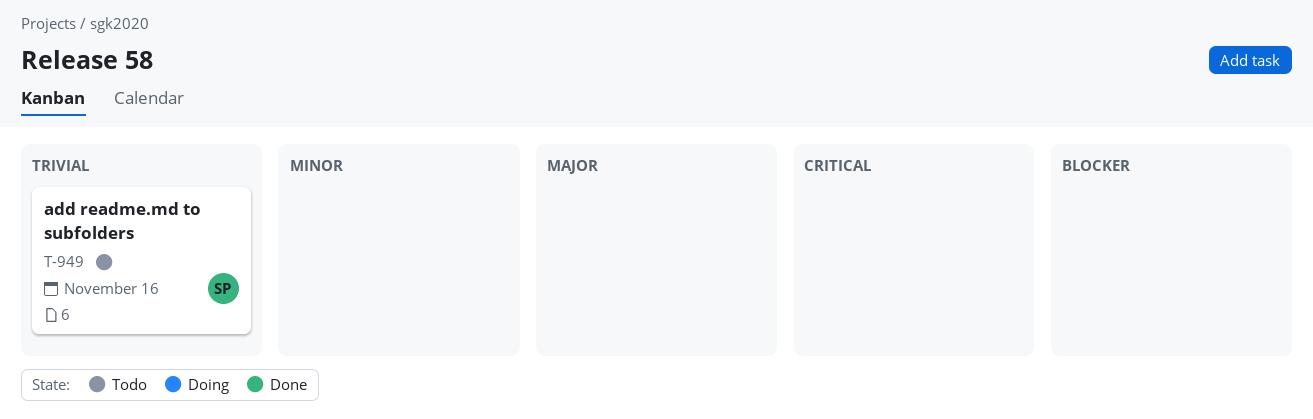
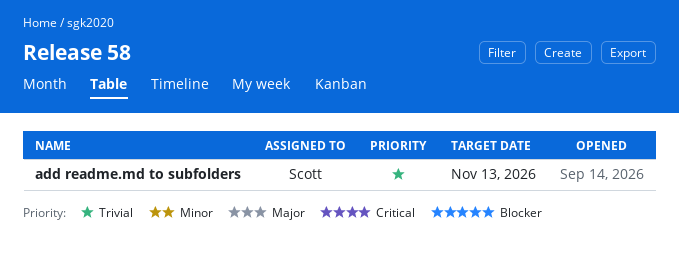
add readme.md to subfolders, due: Nov 16 -> Nov 13

